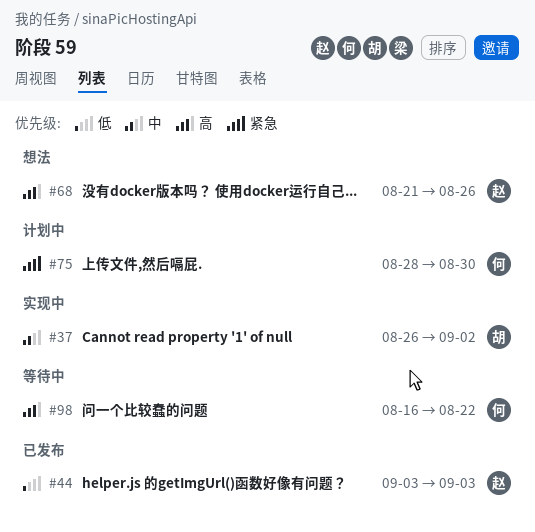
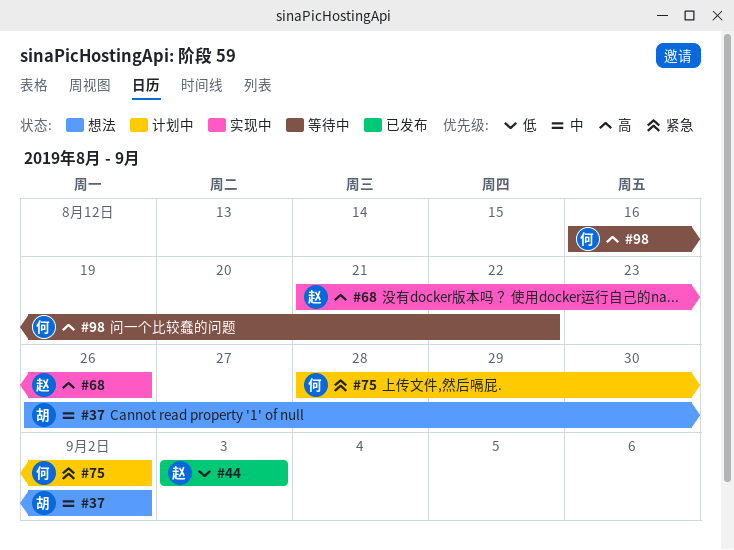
#37, status: 实现中 -> 想法
#68, status: 想法 -> 实现中
#75, due: Aug 30 -> Sep 2

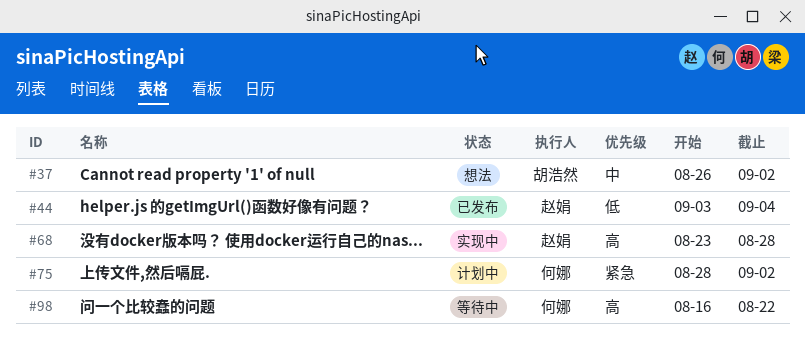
#44, due: Sep 3 -> Sep 4
#68, start: Aug 21 -> Aug 23
#68, due: Aug 26 -> Aug 28

